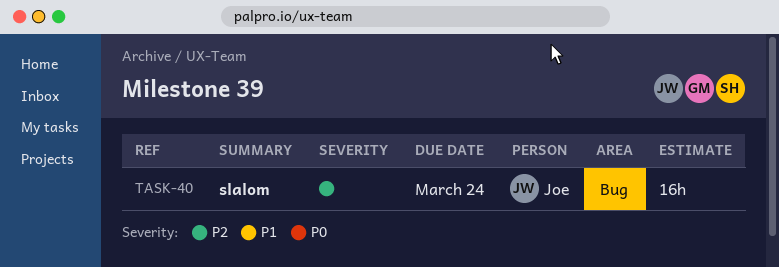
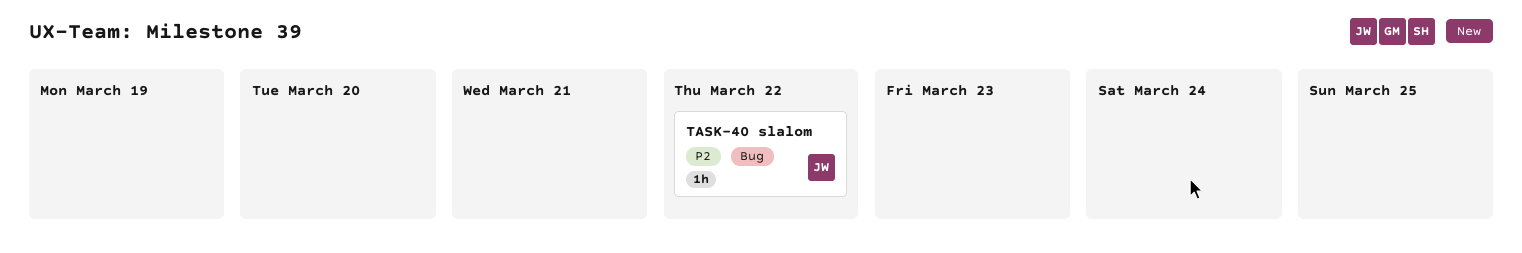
TASK-40, estimate: 16h -> 1h
TASK-40, due: Mar 24 -> Mar 22

